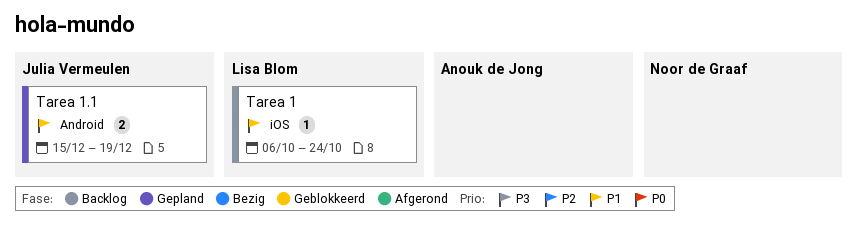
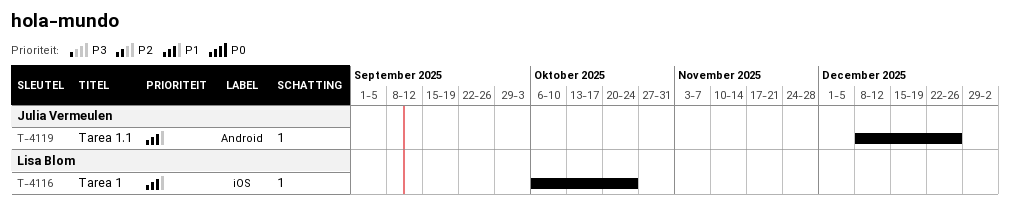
Tarea 1.1, estimate: 2 -> 1
Tarea 1.1, start: Dec 15 -> Dec 8
Tarea 1.1, due: Dec 19 -> Dec 26

